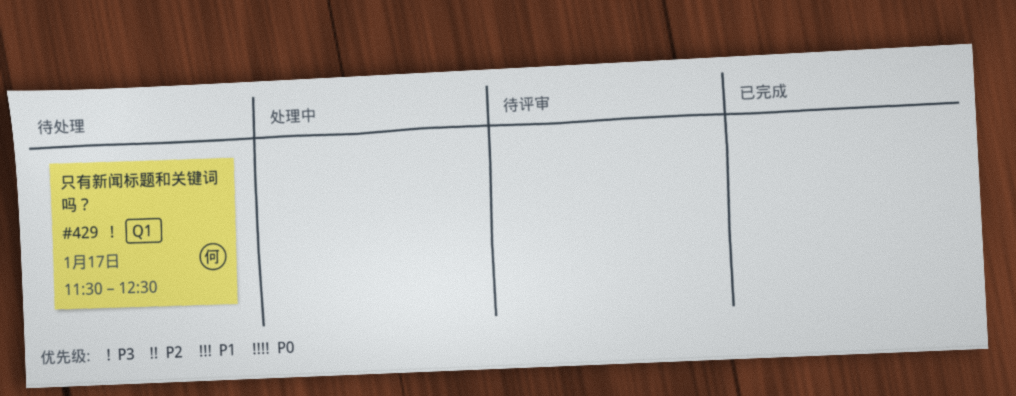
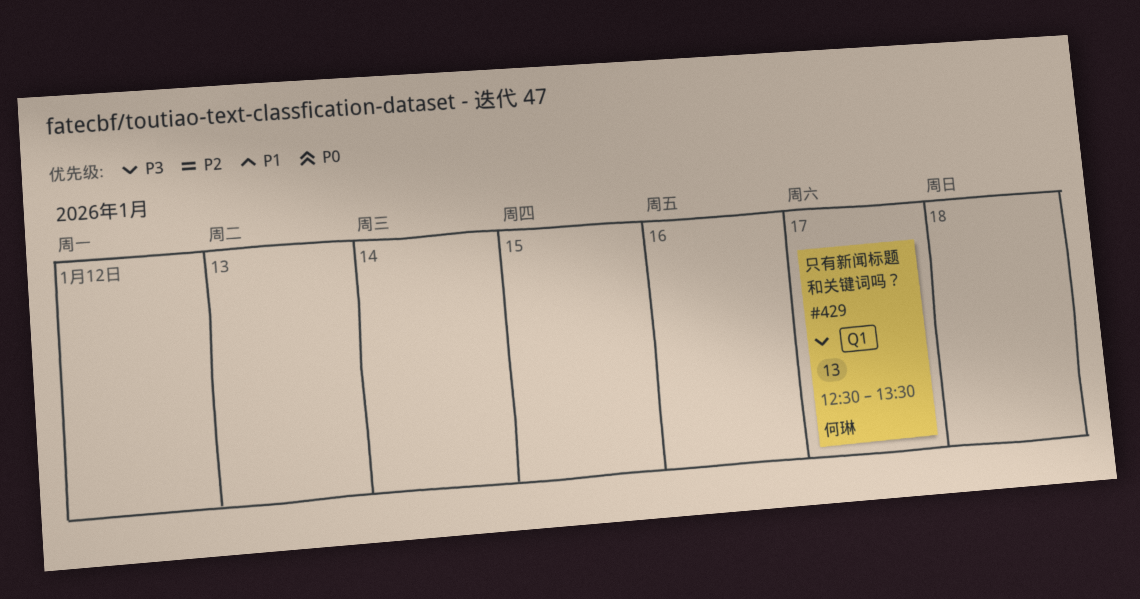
#429, begins: 11:30 -> 12:30
#429, ends: 12:30 -> 13:30

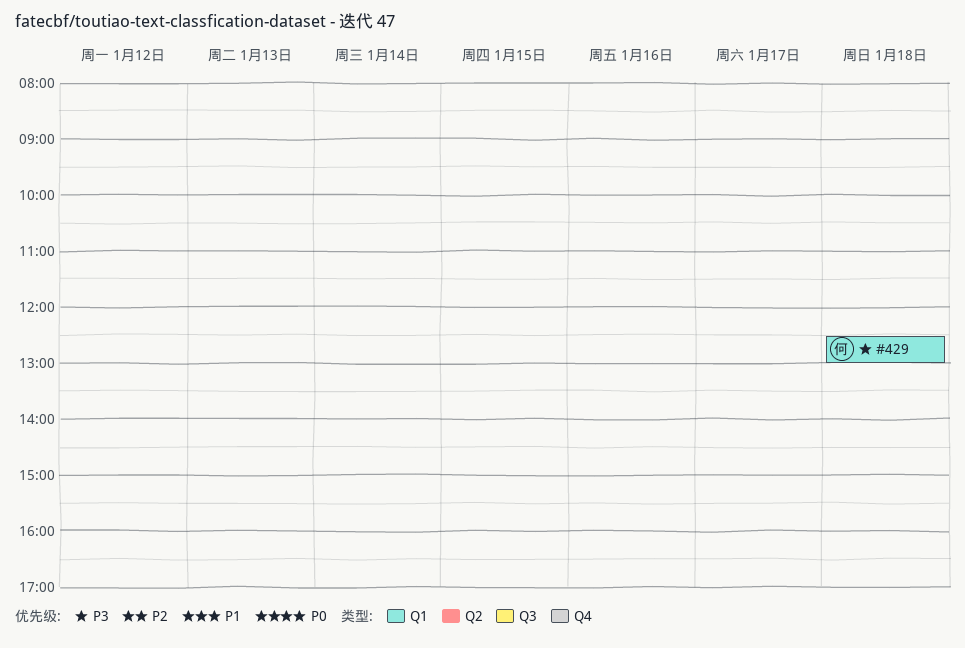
#429, day: Jan 17 -> Jan 18
#429, ends: 13:30 -> 13:00

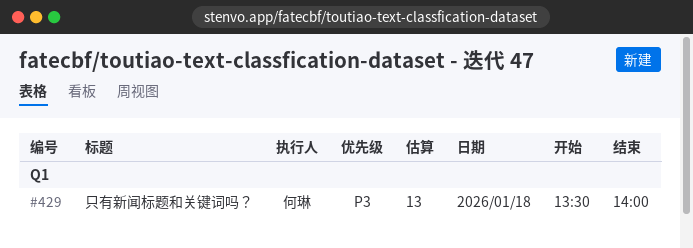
#429, begins: 12:30 -> 13:30
#429, ends: 13:00 -> 14:00

